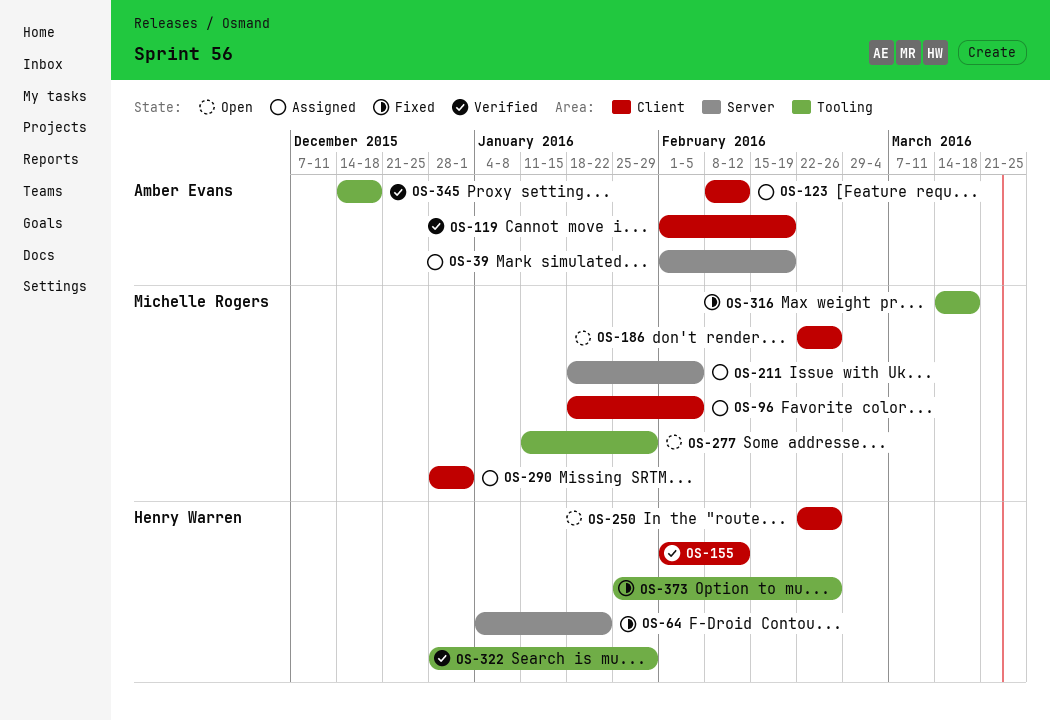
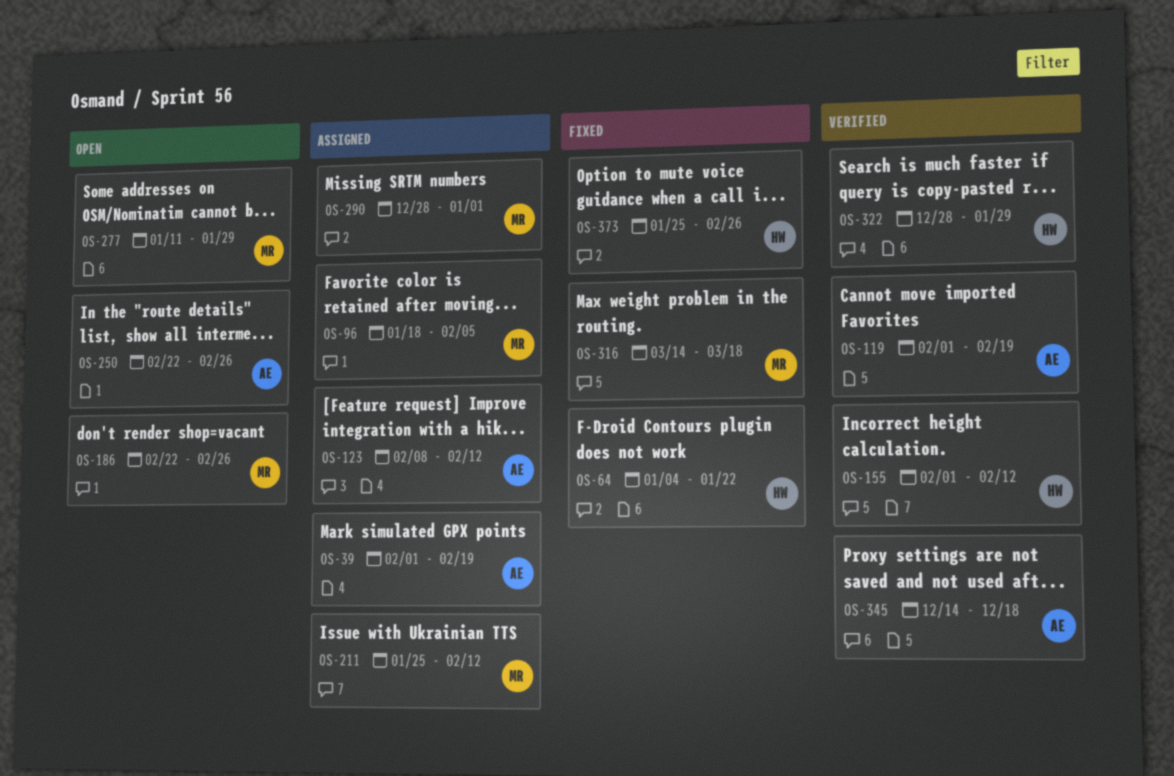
OS-211, start: Jan 18 -> Jan 25
OS-211, due: Feb 5 -> Feb 12
OS-250, owner: Henry Warren -> Amber Evans

